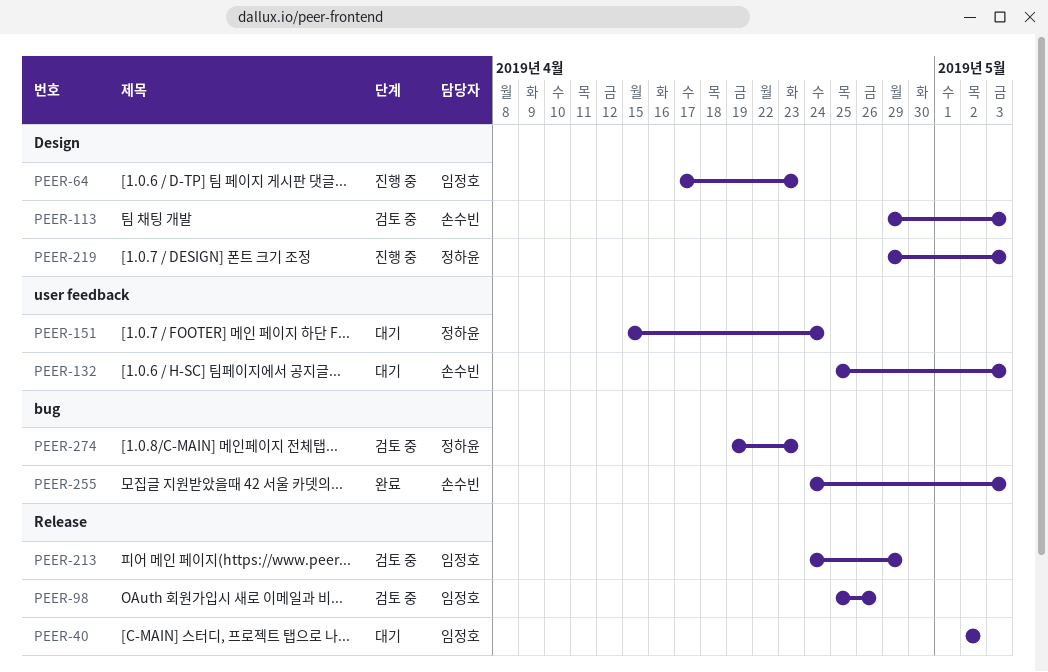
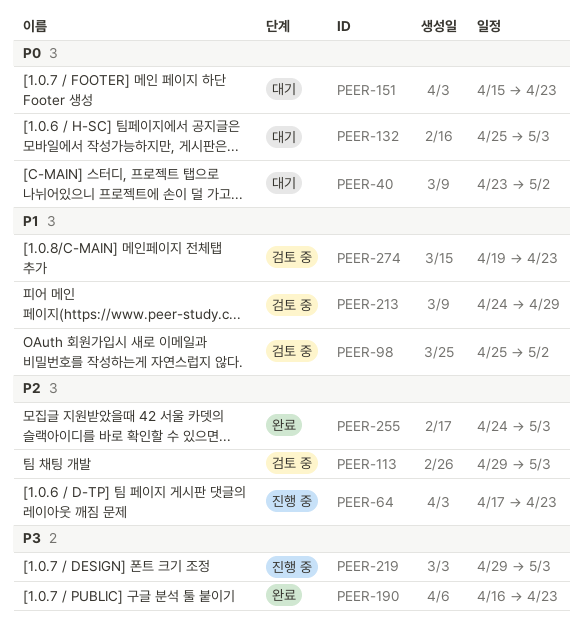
PEER-40, start: May 2 -> Apr 23
PEER-98, due: Apr 26 -> May 2
PEER-151, due: Apr 24 -> Apr 23
PEER-190: none -> present

